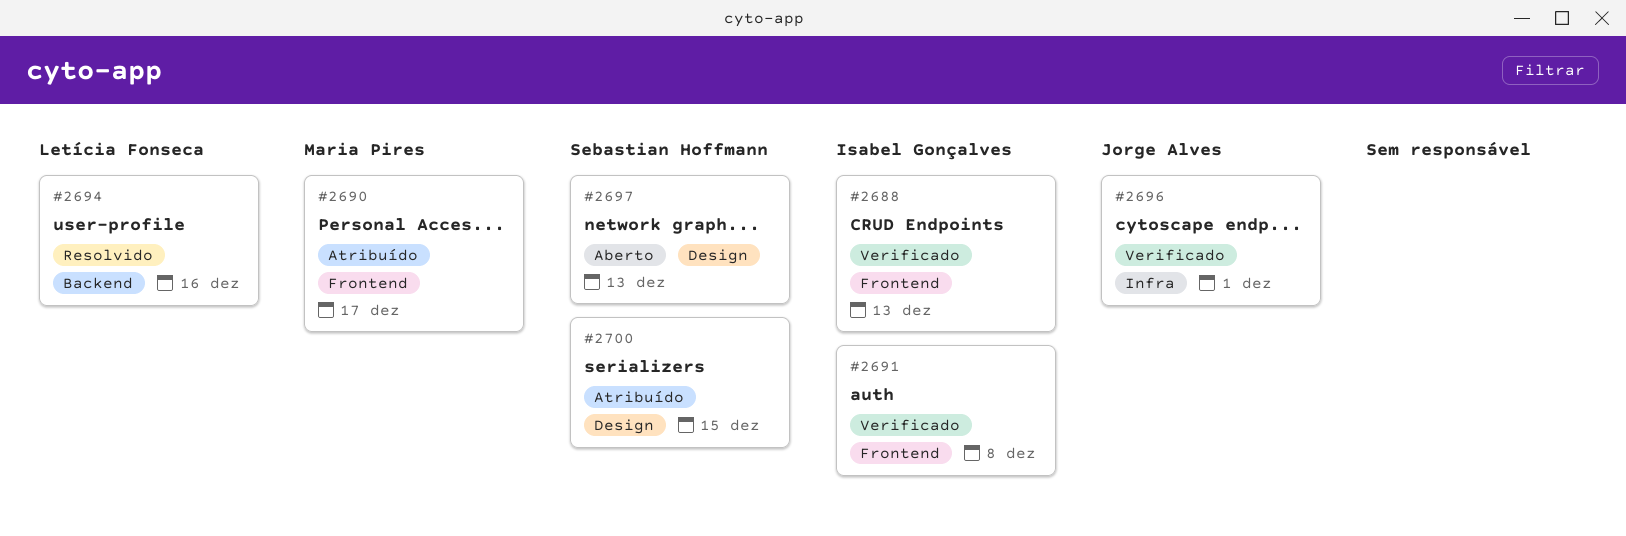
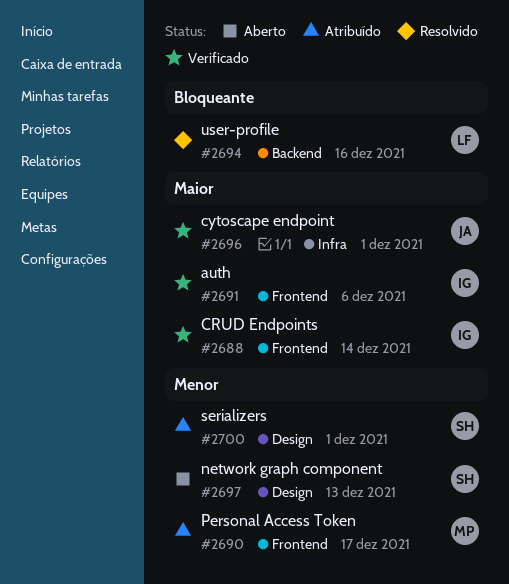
#2688, due: Dec 13 -> Dec 14
#2691, due: Dec 8 -> Dec 6
#2700, due: Dec 15 -> Dec 1

